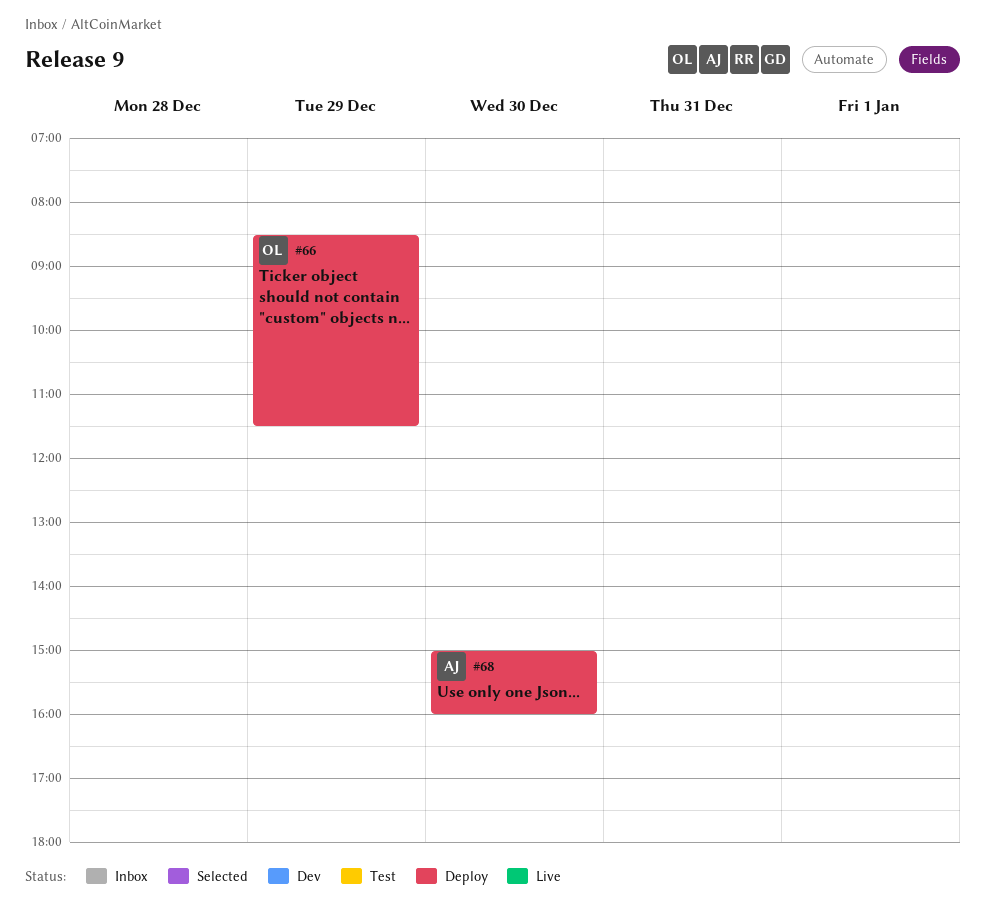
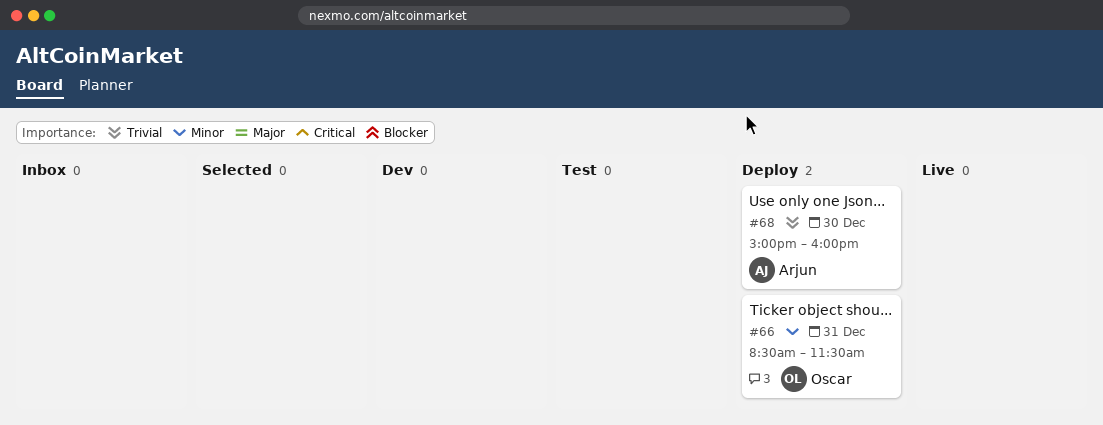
#66, day: Dec 29 -> Dec 31

